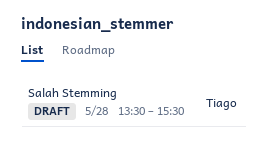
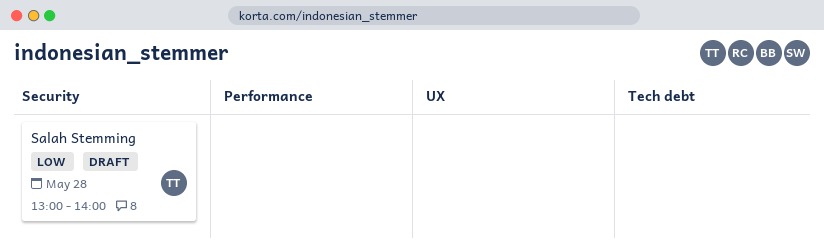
Salah Stemming, begins: 13:30 -> 13:00
Salah Stemming, ends: 15:30 -> 14:00

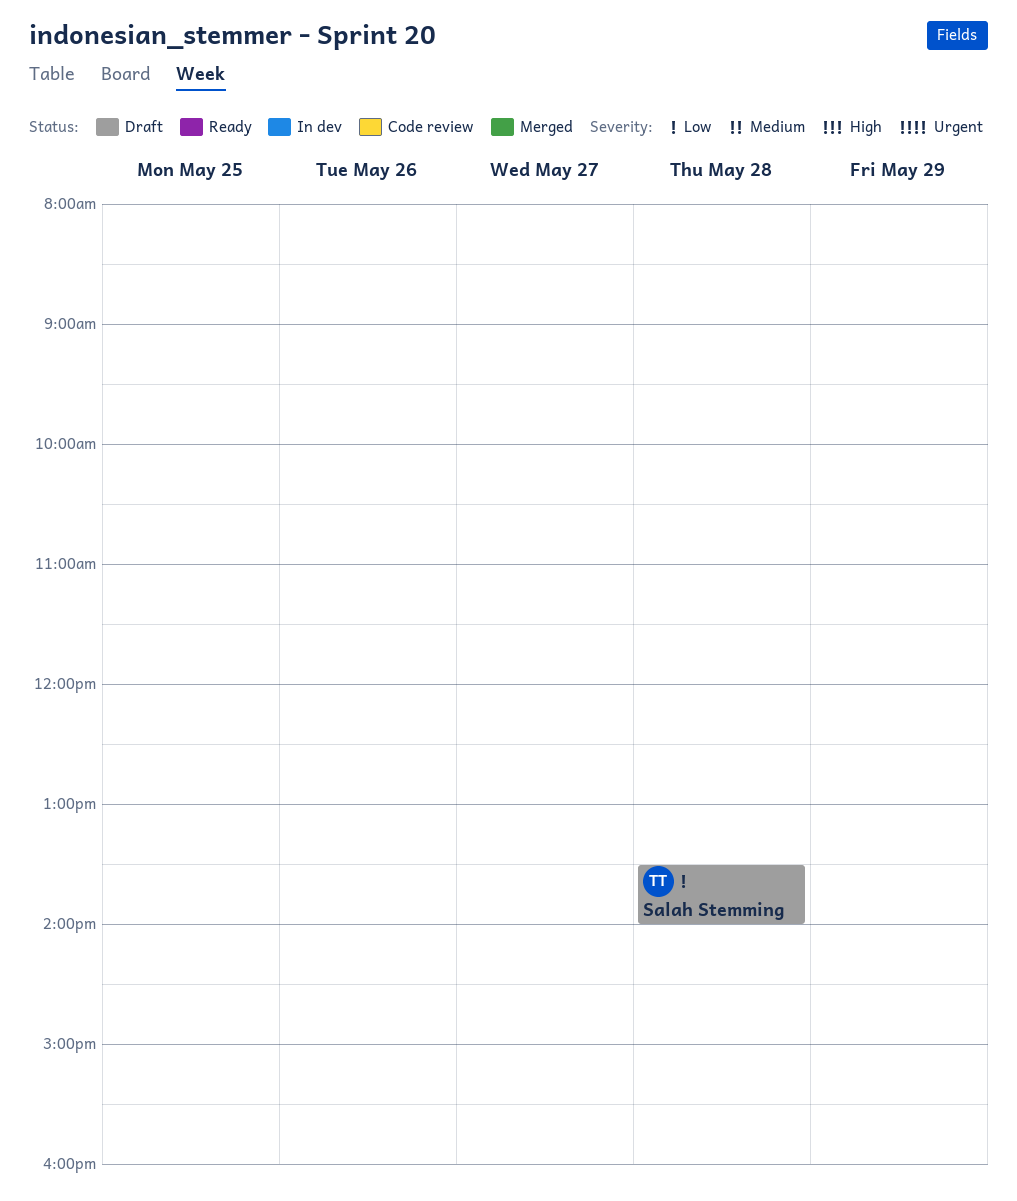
Salah Stemming, begins: 13:00 -> 13:30

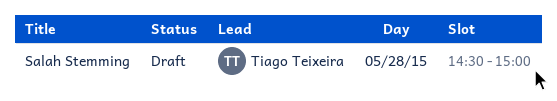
Salah Stemming, begins: 13:30 -> 14:30
Salah Stemming, ends: 14:00 -> 15:00

